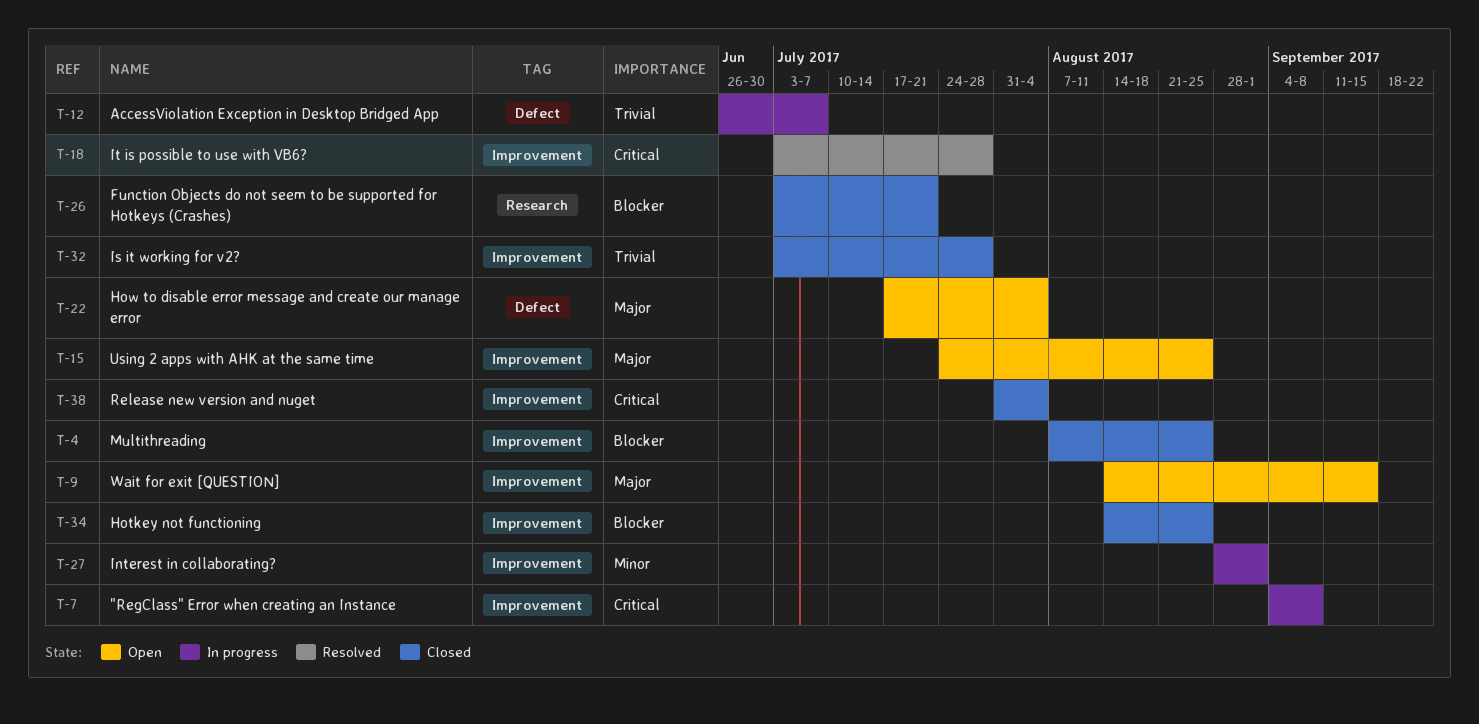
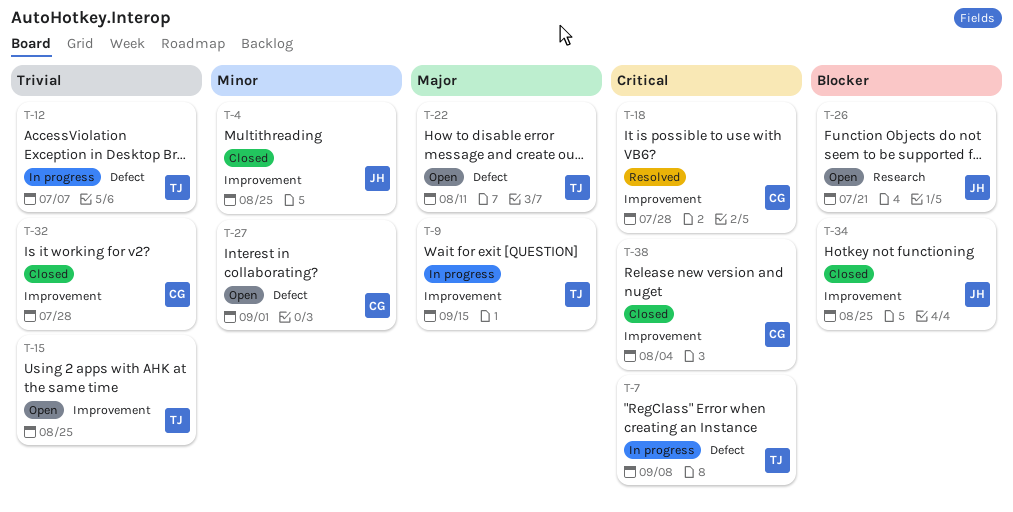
T-4, priority: Blocker -> Minor
T-7, label: Improvement -> Defect
T-9, status: Open -> In progress
T-15, priority: Major -> Trivial
T-22, due: Aug 4 -> Aug 11
T-26, status: Closed -> Open
T-27, status: In progress -> Open
T-27, label: Improvement -> Defect

